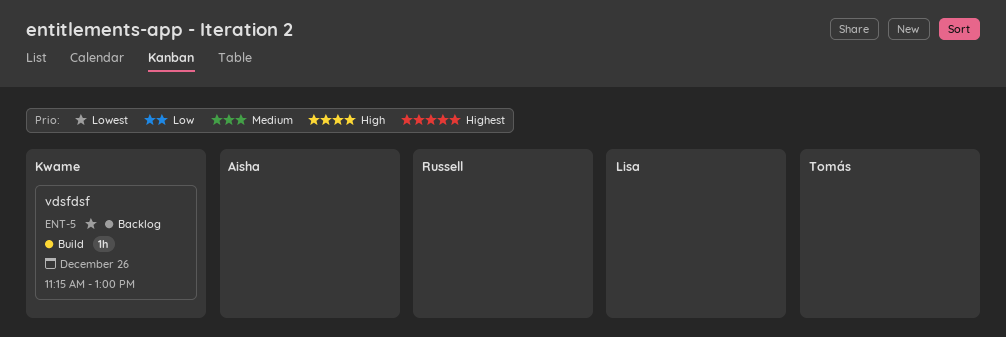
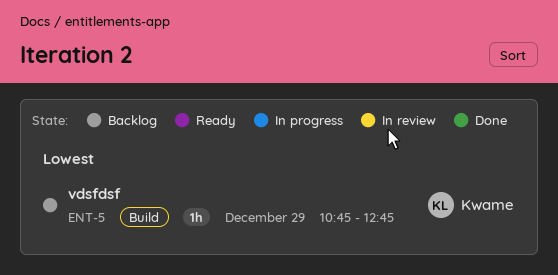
ENT-5, day: Dec 26 -> Dec 29
ENT-5, begins: 11:15 -> 10:45
ENT-5, ends: 13:00 -> 12:45

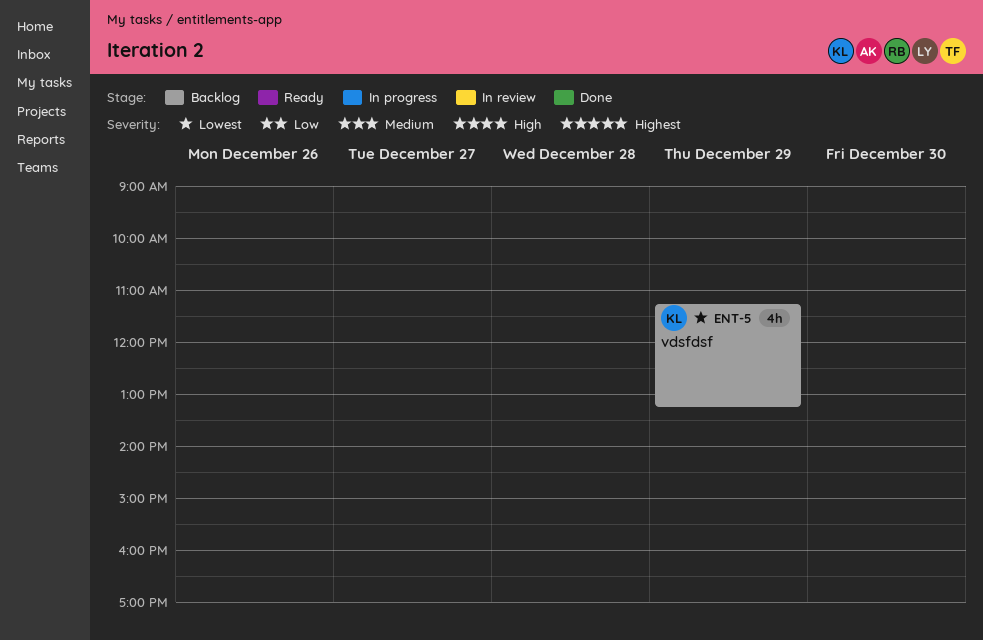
ENT-5, estimate: 1h -> 4h
ENT-5, begins: 10:45 -> 11:15
ENT-5, ends: 12:45 -> 13:15

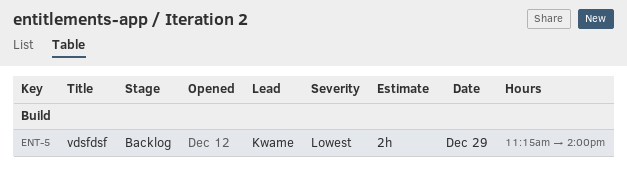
ENT-5, estimate: 4h -> 2h
ENT-5, ends: 13:15 -> 14:00

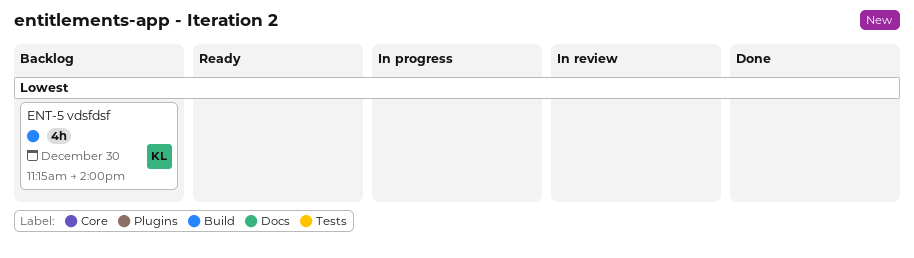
ENT-5, estimate: 2h -> 4h
ENT-5, day: Dec 29 -> Dec 30

